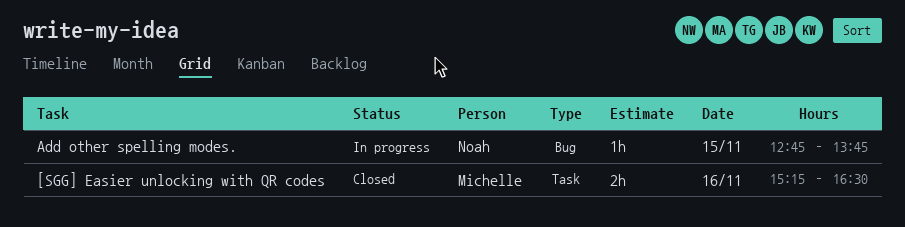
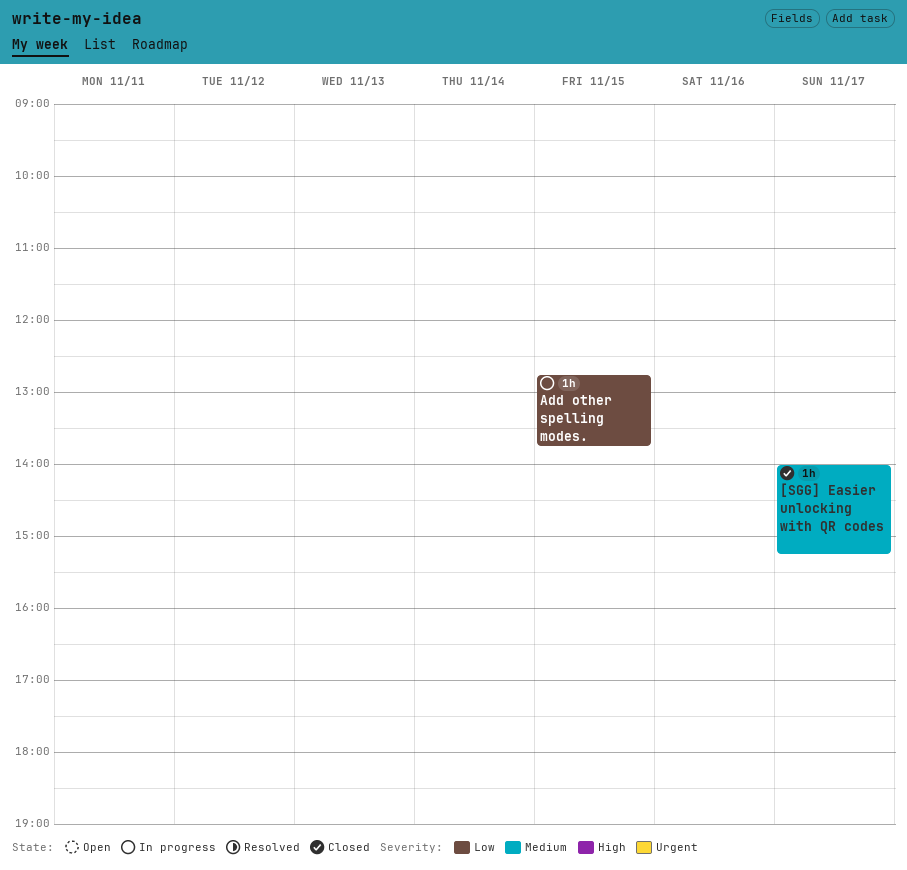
[SGG] Easier unlocking with QR codes, estimate: 2h -> 1h
[SGG] Easier unlocking with QR codes, day: Nov 16 -> Nov 17
[SGG] Easier unlocking with QR codes, begins: 15:15 -> 14:00
[SGG] Easier unlocking with QR codes, ends: 16:30 -> 15:15

